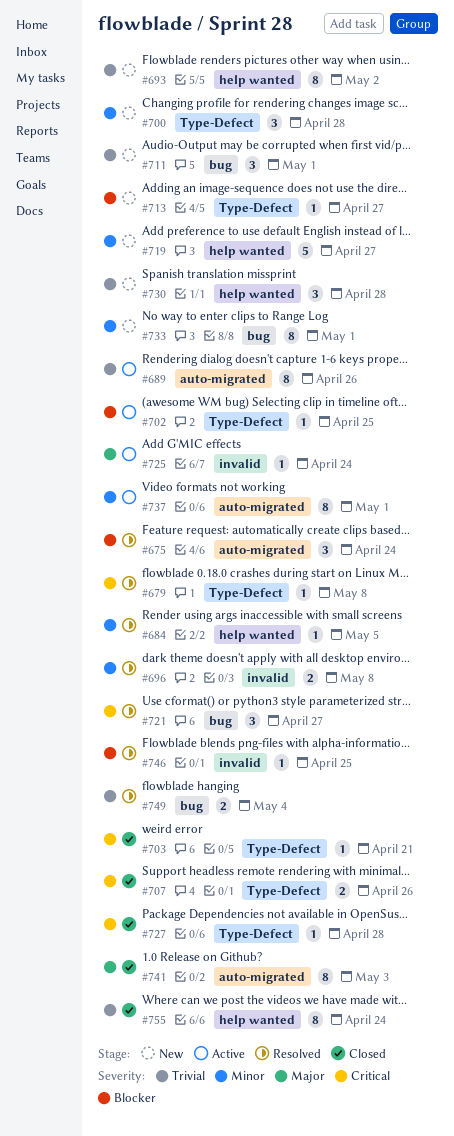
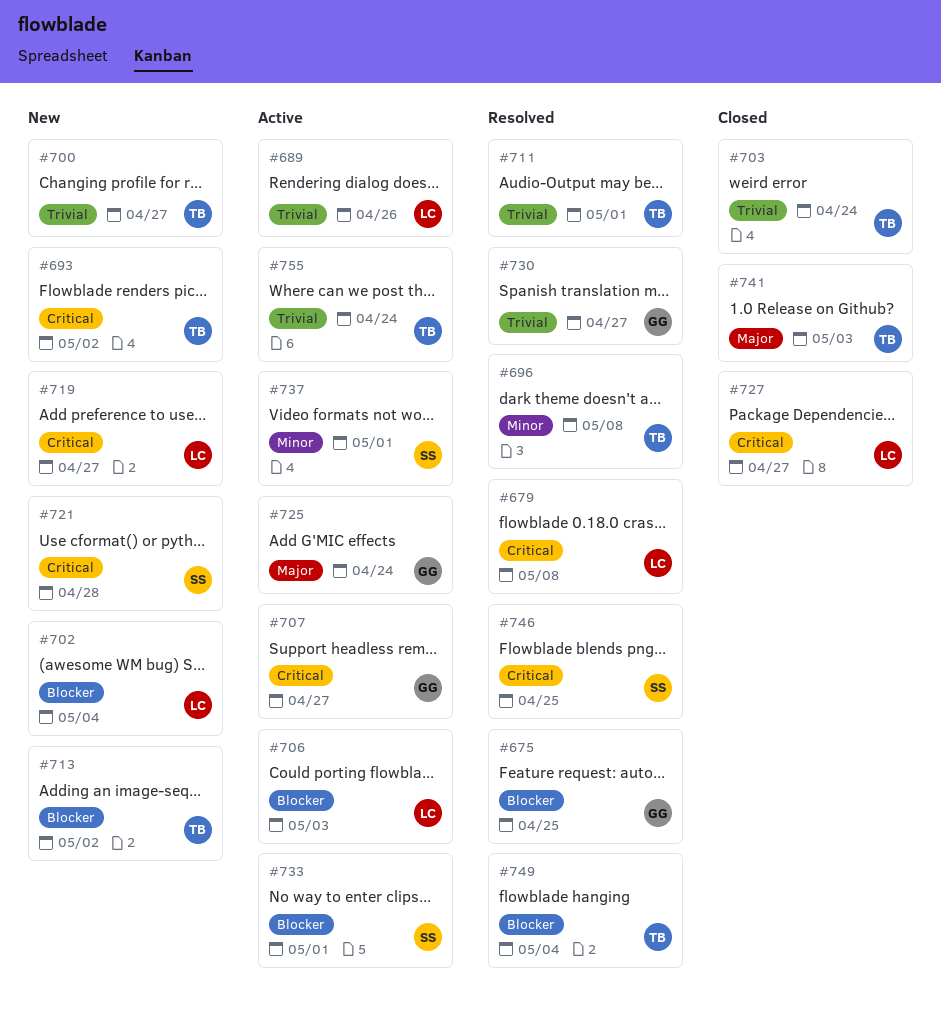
#675, due: Apr 24 -> Apr 25
#684: present -> none
#693, priority: Trivial -> Critical
#700, priority: Minor -> Trivial
#700, due: Apr 28 -> Apr 27
#702, status: Active -> New
#702, due: Apr 25 -> May 4
#703, priority: Critical -> Trivial
#703, due: Apr 21 -> Apr 24
#706: none -> present
#707, status: Closed -> Active
#707, due: Apr 26 -> Apr 27
#711, status: New -> Resolved
#713, due: Apr 27 -> May 2
#719, priority: Minor -> Critical
#721, status: Resolved -> New
#721, due: Apr 27 -> Apr 28
#727, due: Apr 28 -> Apr 27
#730, status: New -> Resolved
#730, due: Apr 28 -> Apr 27
#733, status: New -> Active
#733, priority: Minor -> Blocker
#746, priority: Blocker -> Critical
#749, priority: Trivial -> Blocker
#755, status: Closed -> Active

